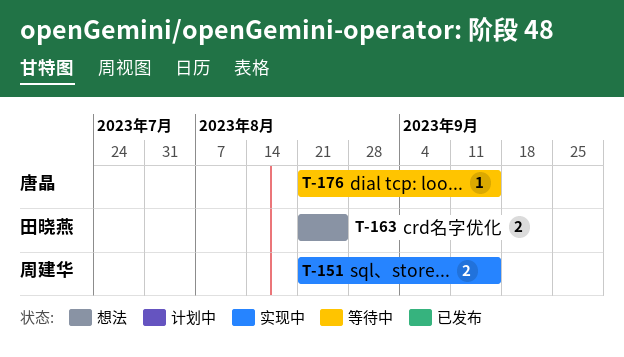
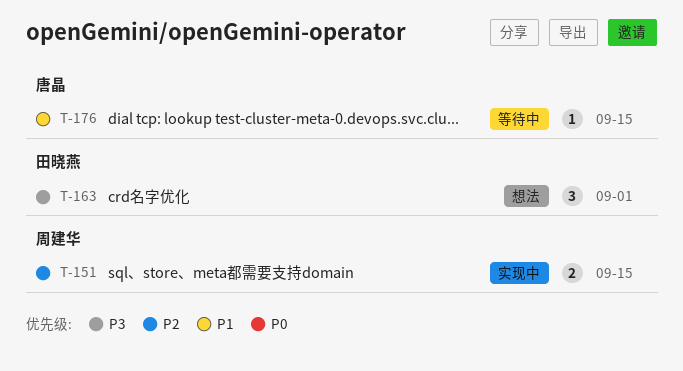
T-163, estimate: 2 -> 3
T-163, due: Aug 25 -> Sep 1

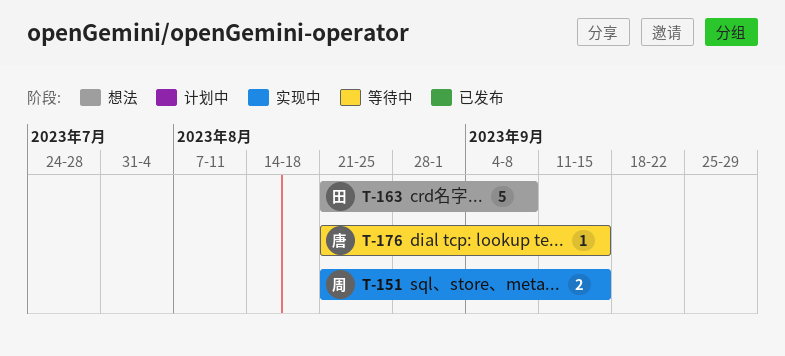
T-163, estimate: 3 -> 5
T-163, due: Sep 1 -> Sep 8

